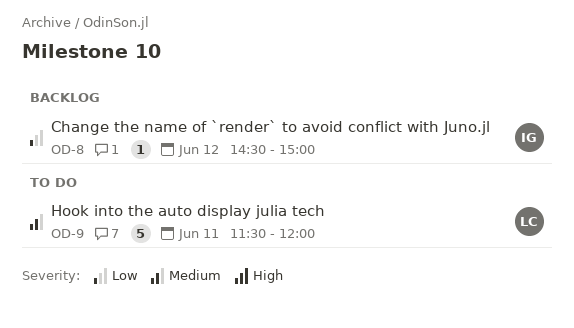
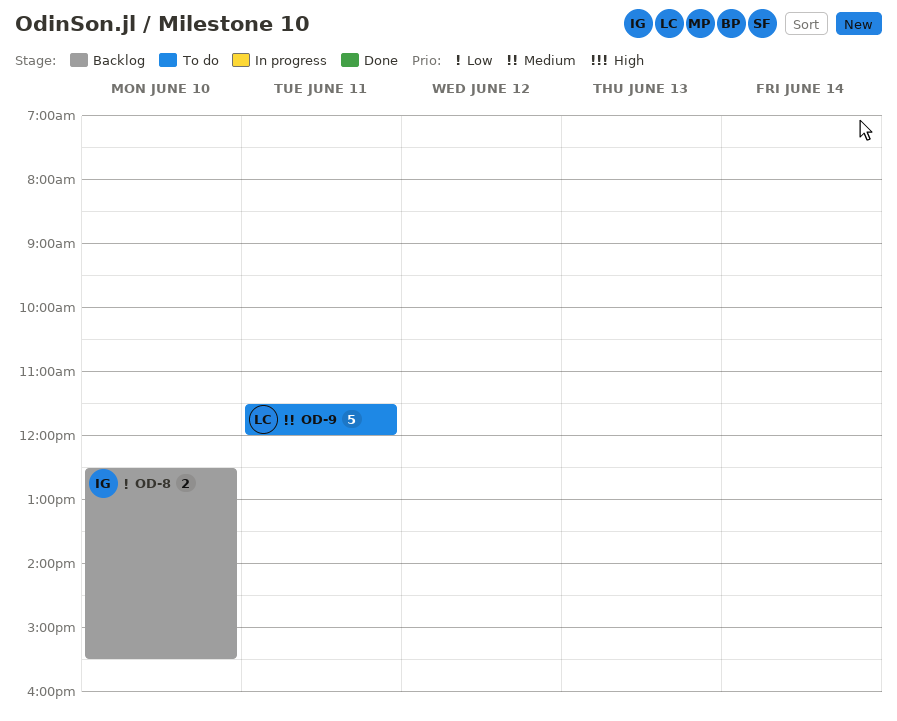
OD-8, estimate: 1 -> 2
OD-8, day: Jun 12 -> Jun 10
OD-8, begins: 14:30 -> 12:30
OD-8, ends: 15:00 -> 15:30

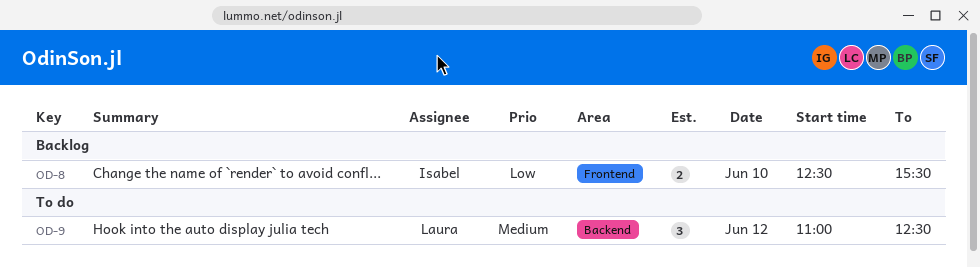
OD-9, estimate: 5 -> 3
OD-9, day: Jun 11 -> Jun 12
OD-9, begins: 11:30 -> 11:00
OD-9, ends: 12:00 -> 12:30

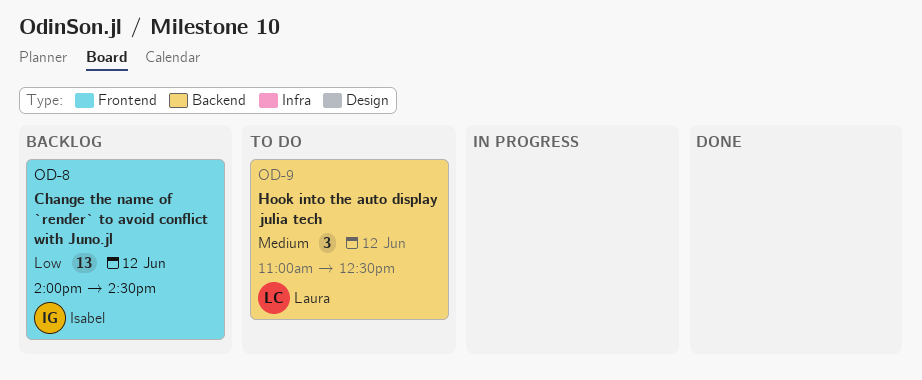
OD-8, estimate: 2 -> 13
OD-8, day: Jun 10 -> Jun 12
OD-8, begins: 12:30 -> 14:00
OD-8, ends: 15:30 -> 14:30

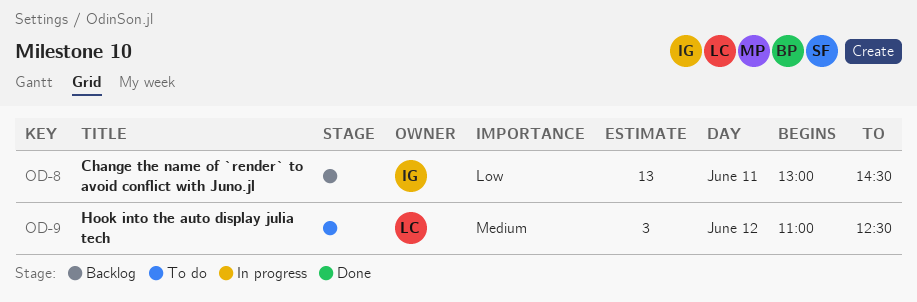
OD-8, day: Jun 12 -> Jun 11
OD-8, begins: 14:00 -> 13:00

